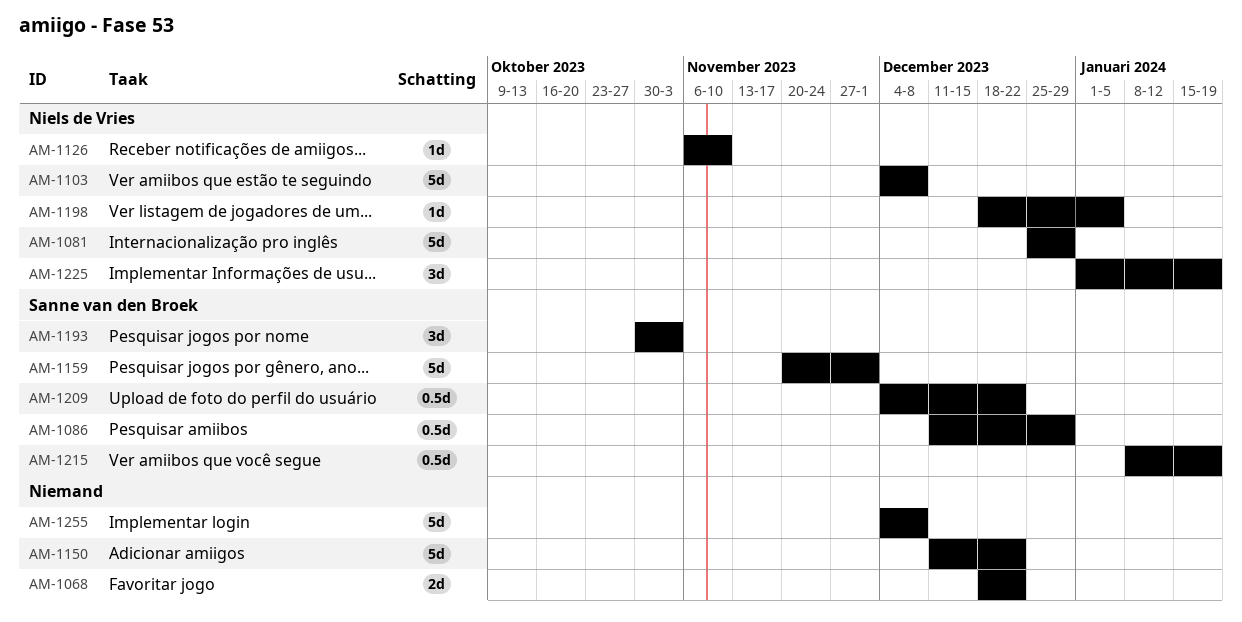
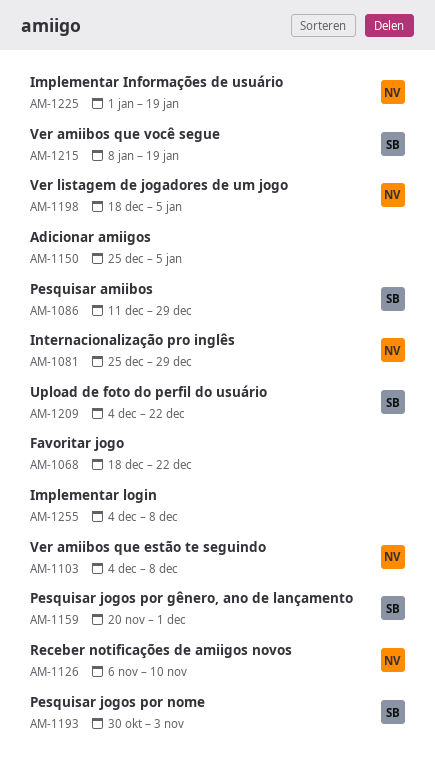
AM-1150, start: Dec 11 -> Dec 25
AM-1150, due: Dec 22 -> Jan 5

